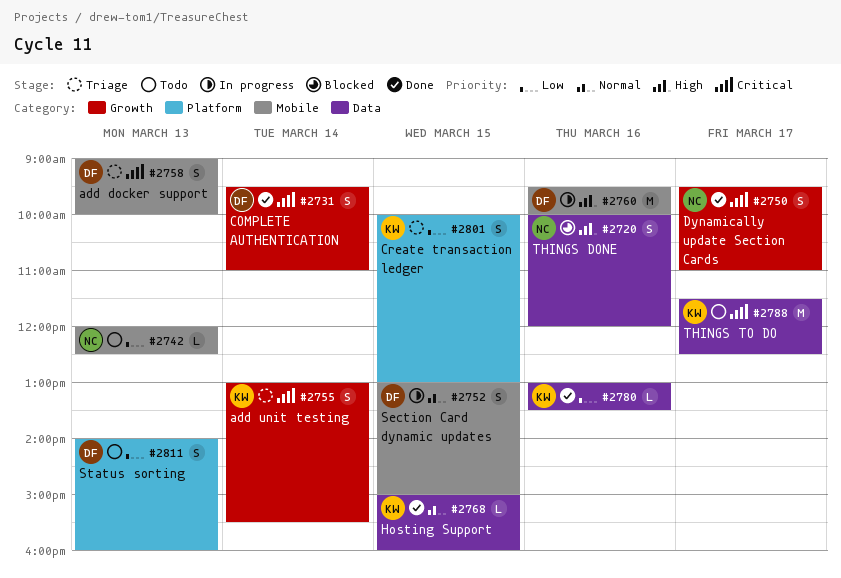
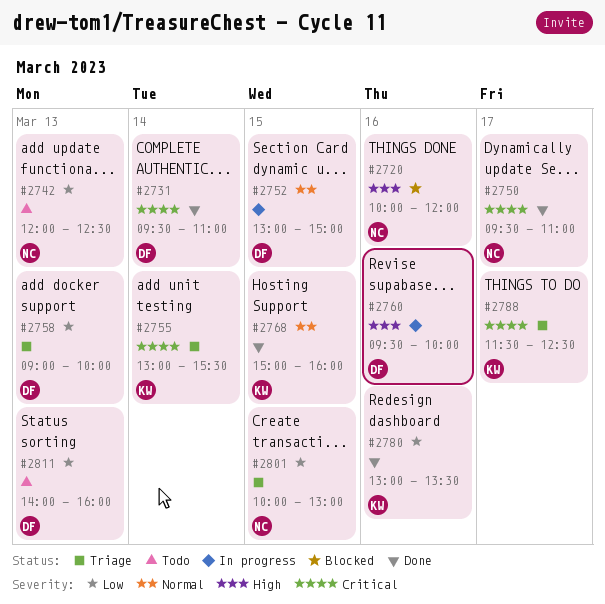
#2758, priority: Critical -> Low
#2788, status: Todo -> Triage
#2801, owner: KW -> NC

